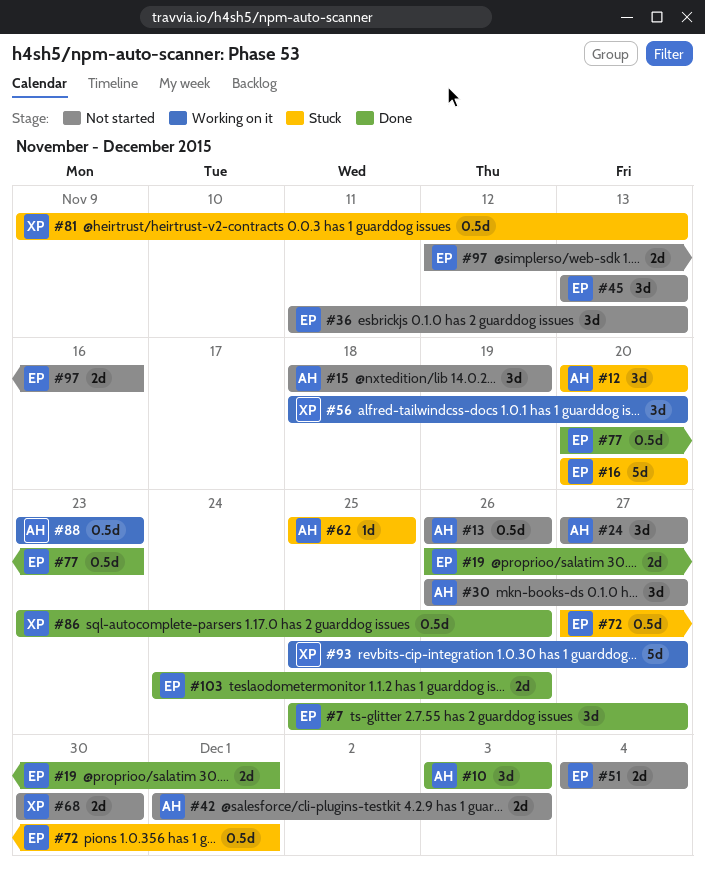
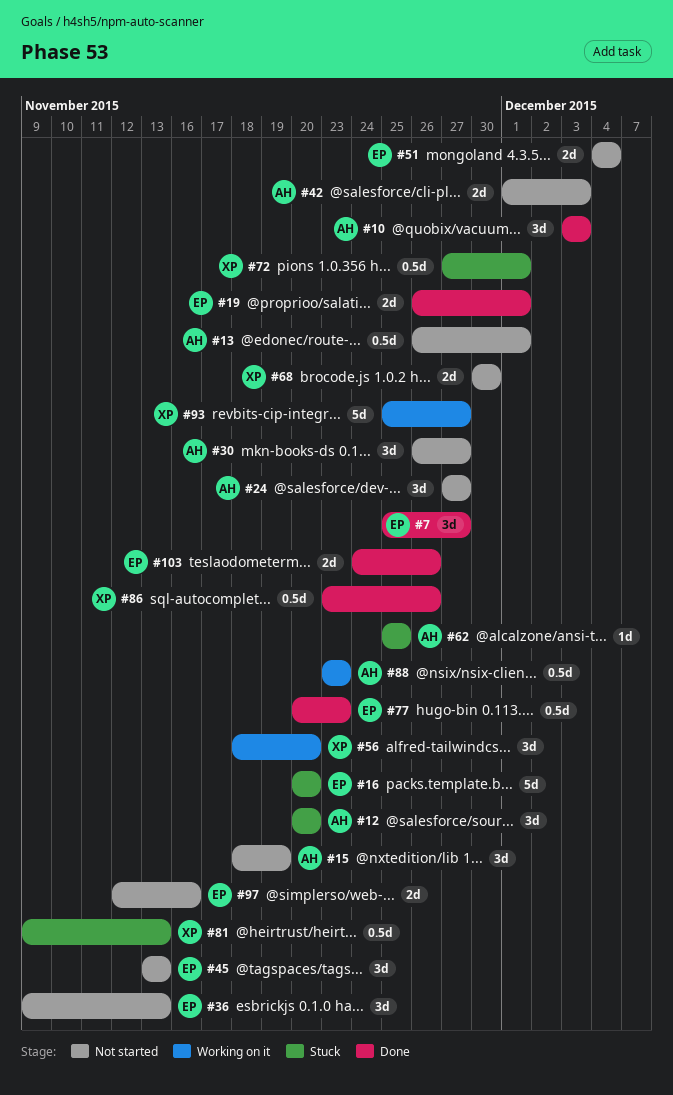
#13, due: Nov 26 -> Dec 1
#36, start: Nov 11 -> Nov 9
#72, owner: EP -> XP

